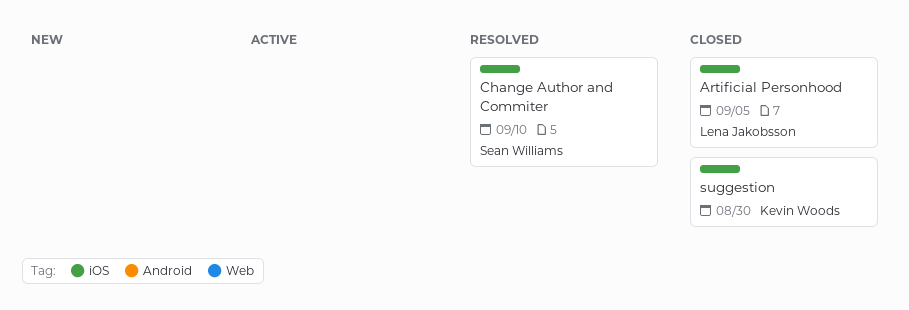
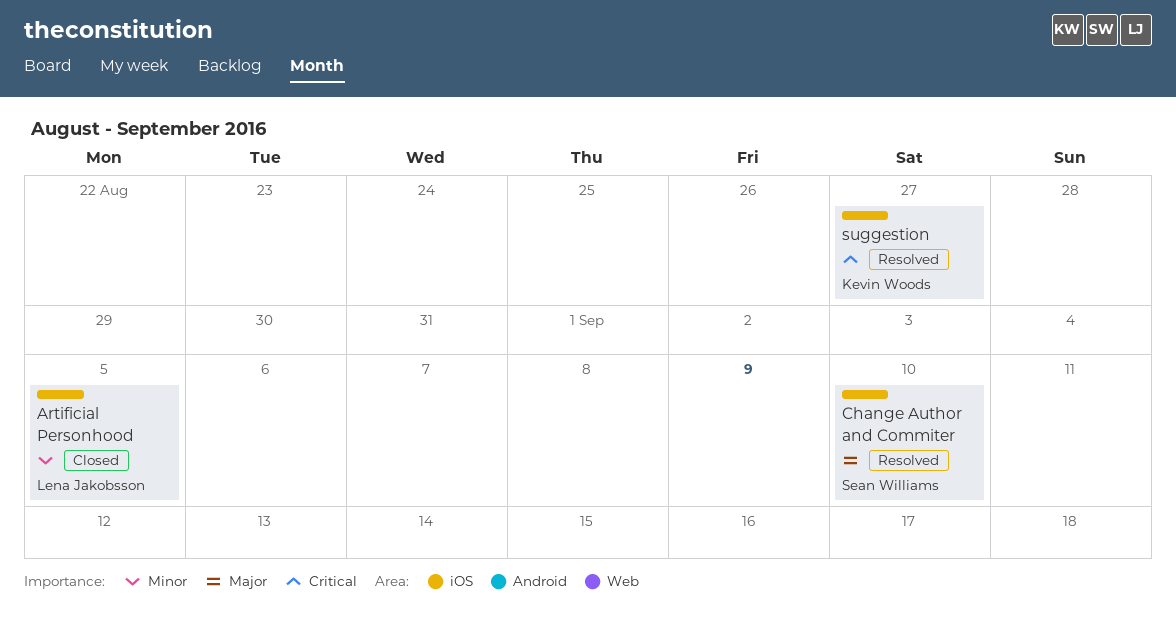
suggestion, status: Closed -> Resolved
suggestion, due: Aug 30 -> Aug 27

